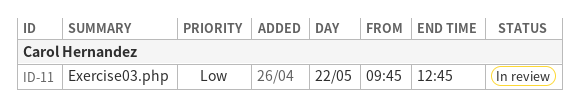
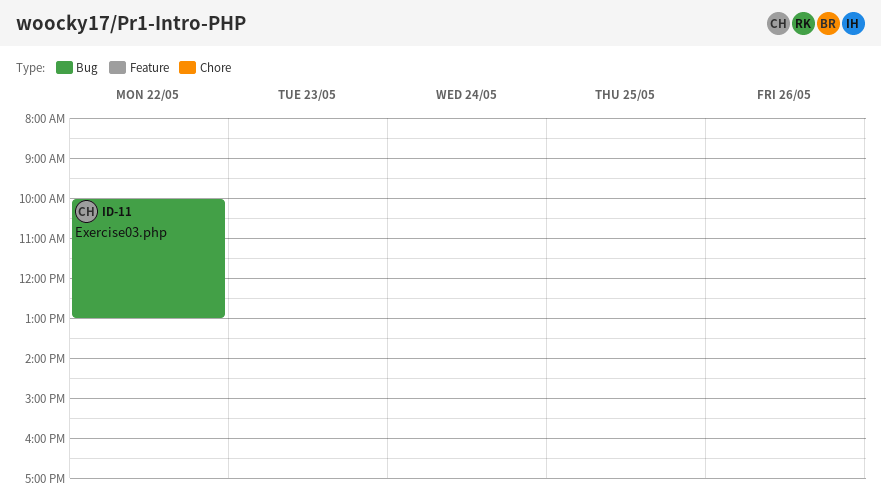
ID-11, begins: 09:45 -> 10:00
ID-11, ends: 12:45 -> 13:00

